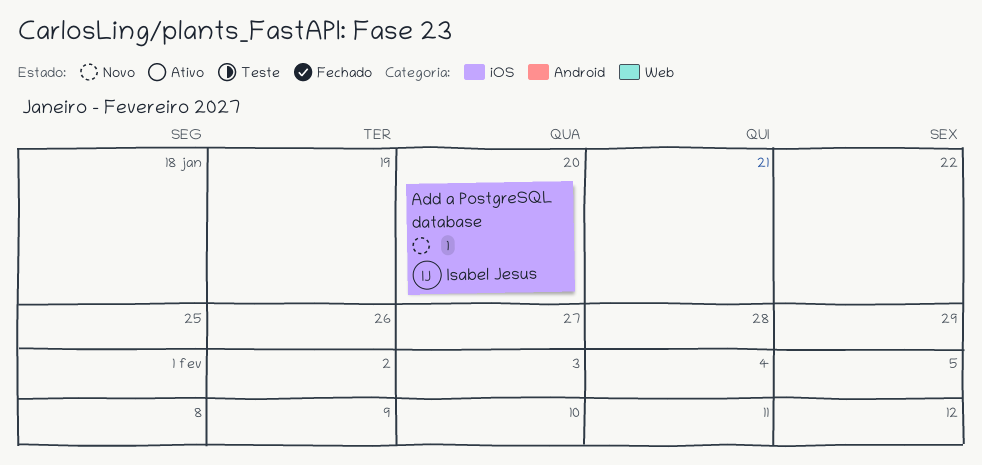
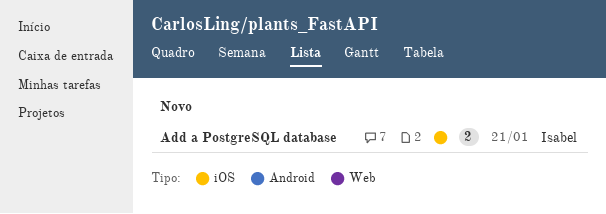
Add a PostgreSQL database, estimate: 1 -> 2
Add a PostgreSQL database, due: Jan 20 -> Jan 21

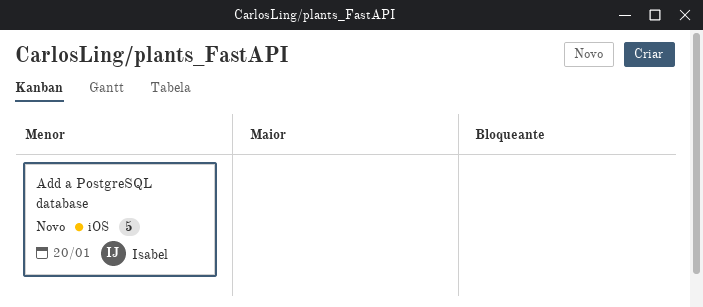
Add a PostgreSQL database, estimate: 2 -> 5
Add a PostgreSQL database, due: Jan 21 -> Jan 20

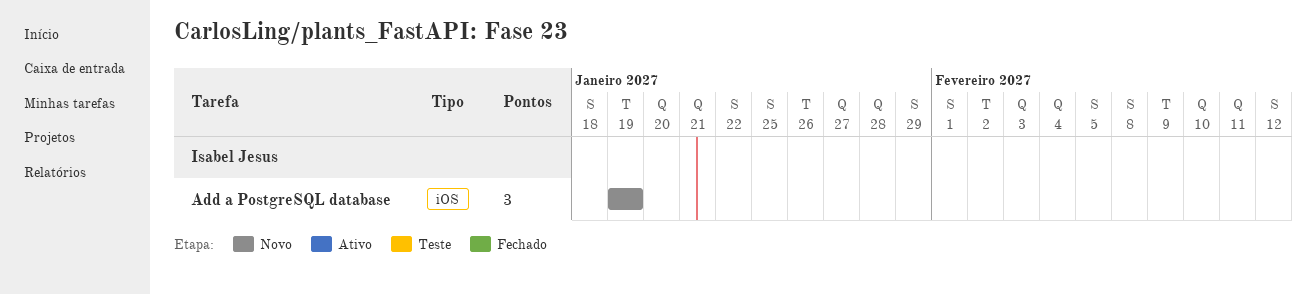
Add a PostgreSQL database, estimate: 5 -> 3
Add a PostgreSQL database, due: Jan 20 -> Jan 19

